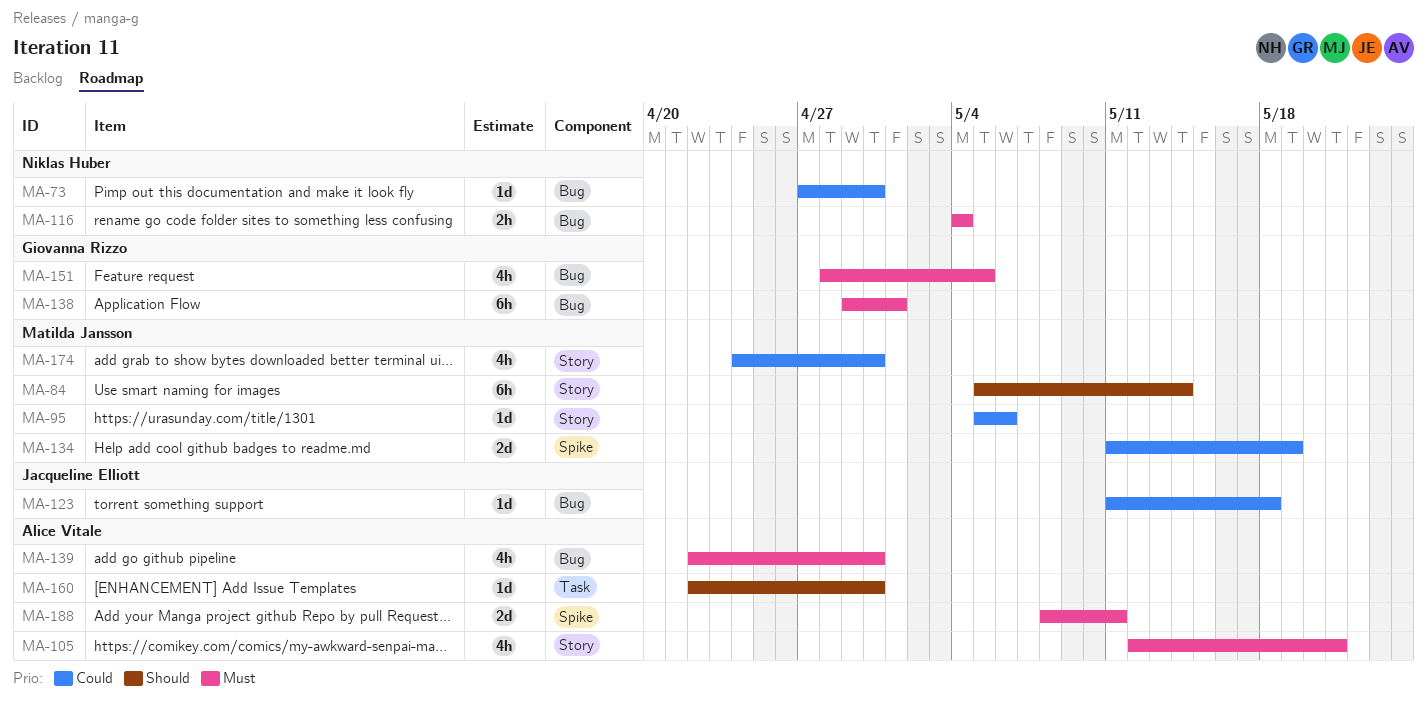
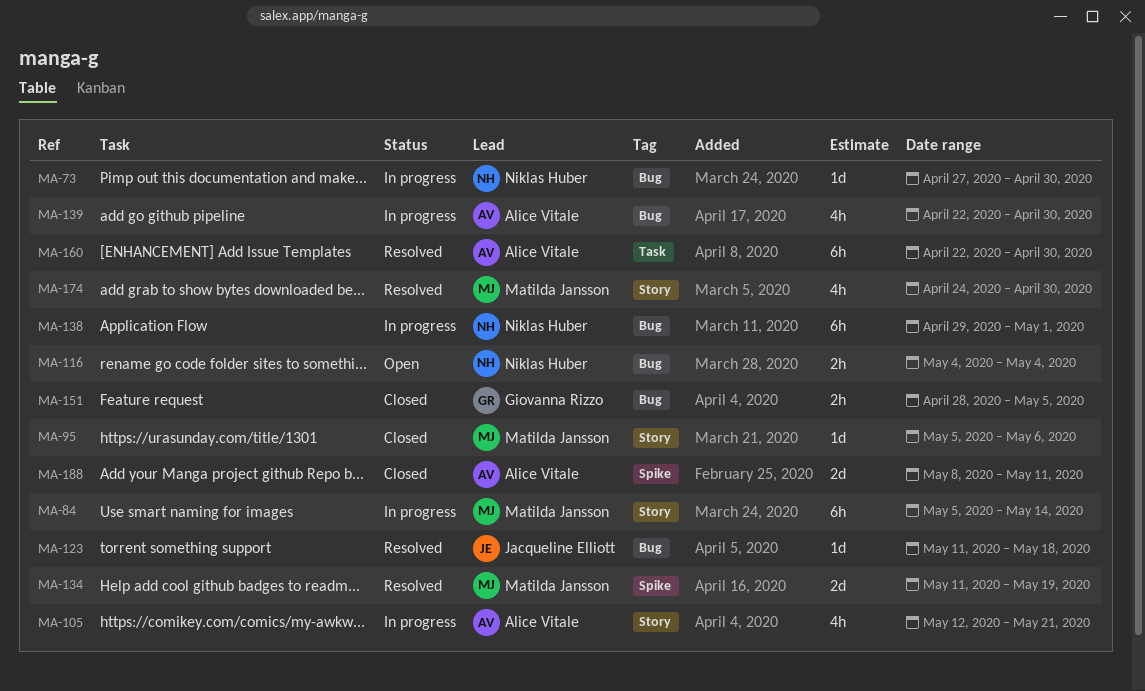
MA-138, owner: Giovanna Rizzo -> Niklas Huber
MA-151, estimate: 4h -> 2h
MA-160, estimate: 1d -> 6h

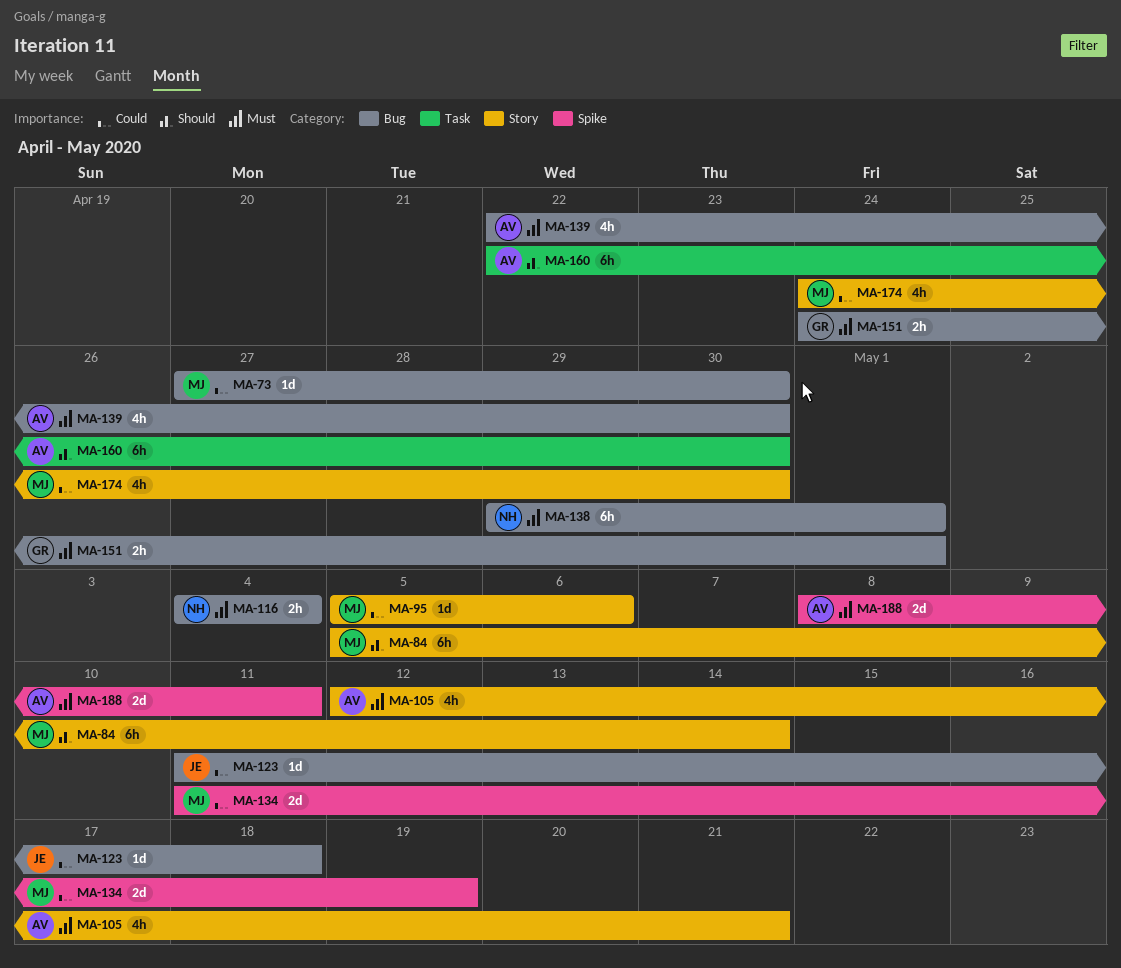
MA-73, owner: Niklas Huber -> Matilda Jansson
MA-151, start: Apr 28 -> Apr 24
MA-151, due: May 5 -> May 1

